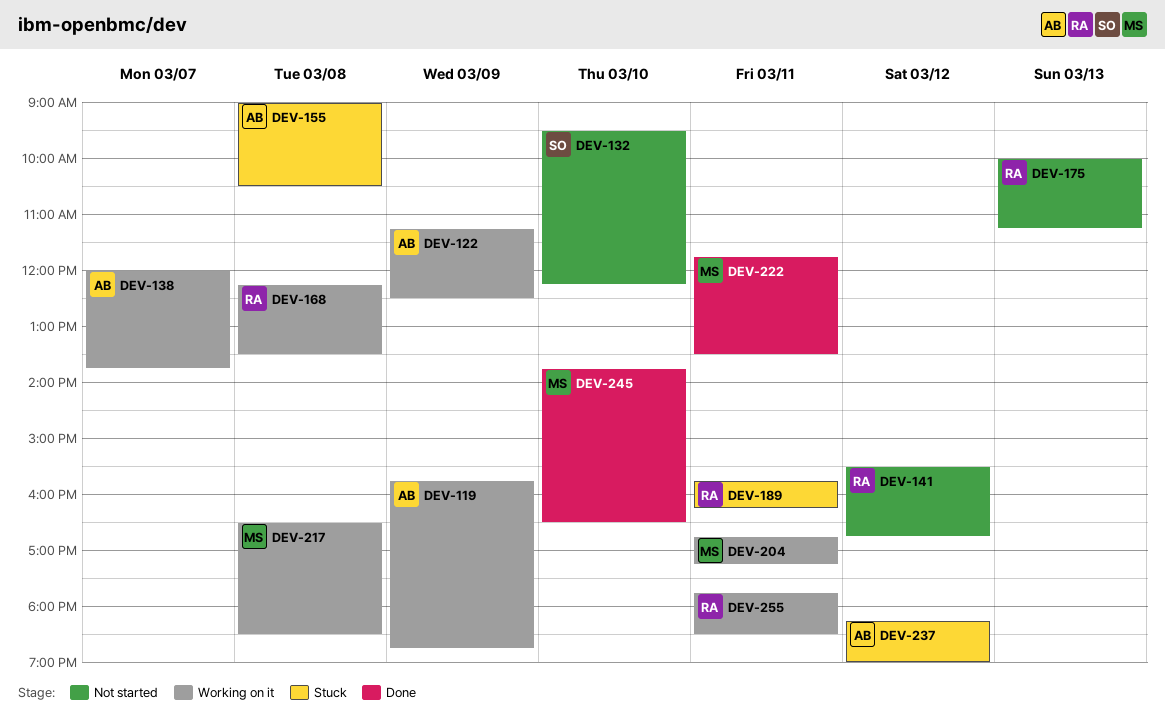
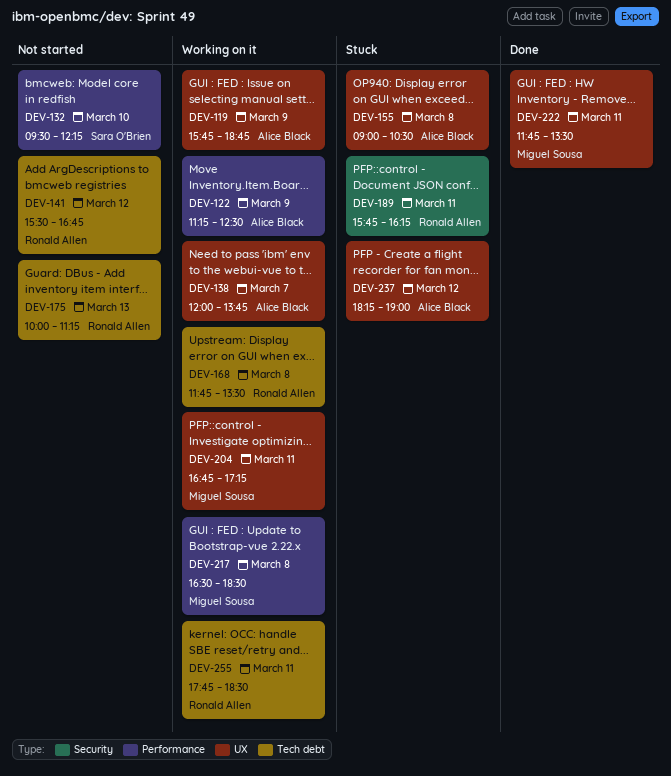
DEV-168, begins: 12:15 -> 11:45
DEV-245: present -> none

